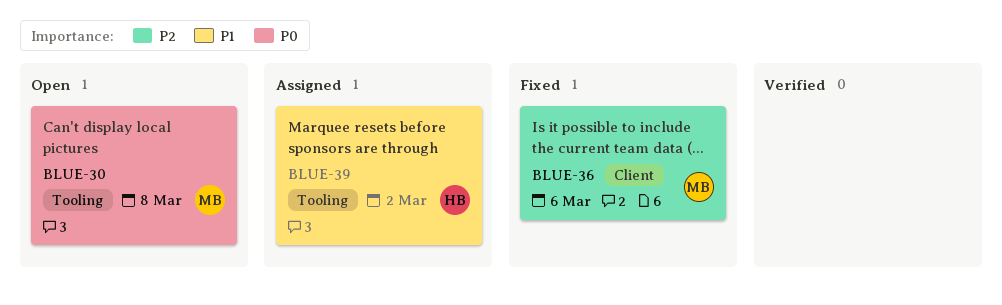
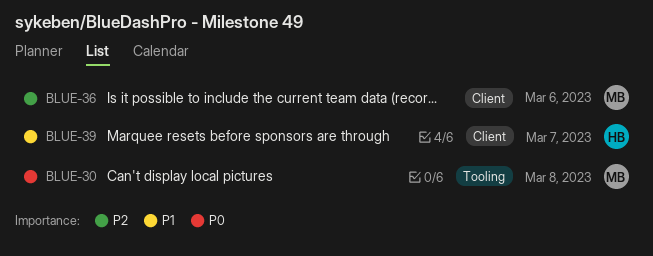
BLUE-39, label: Tooling -> Client
BLUE-39, due: Mar 2 -> Mar 7

